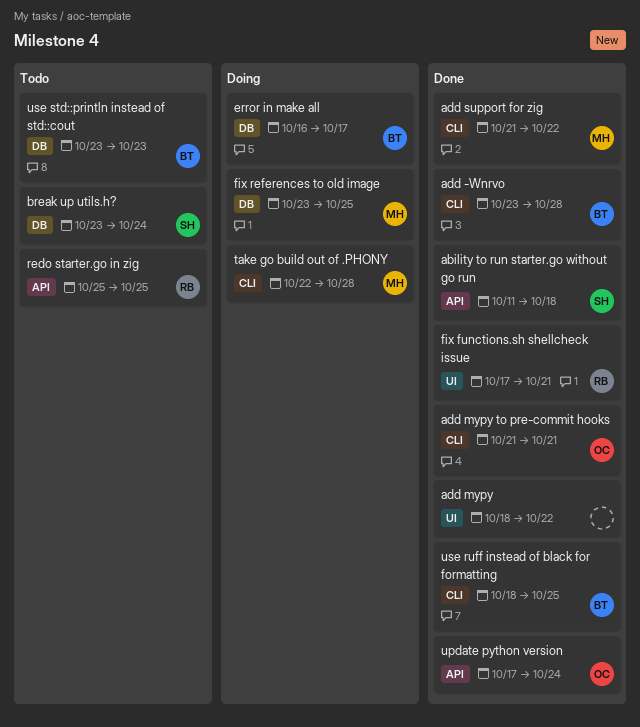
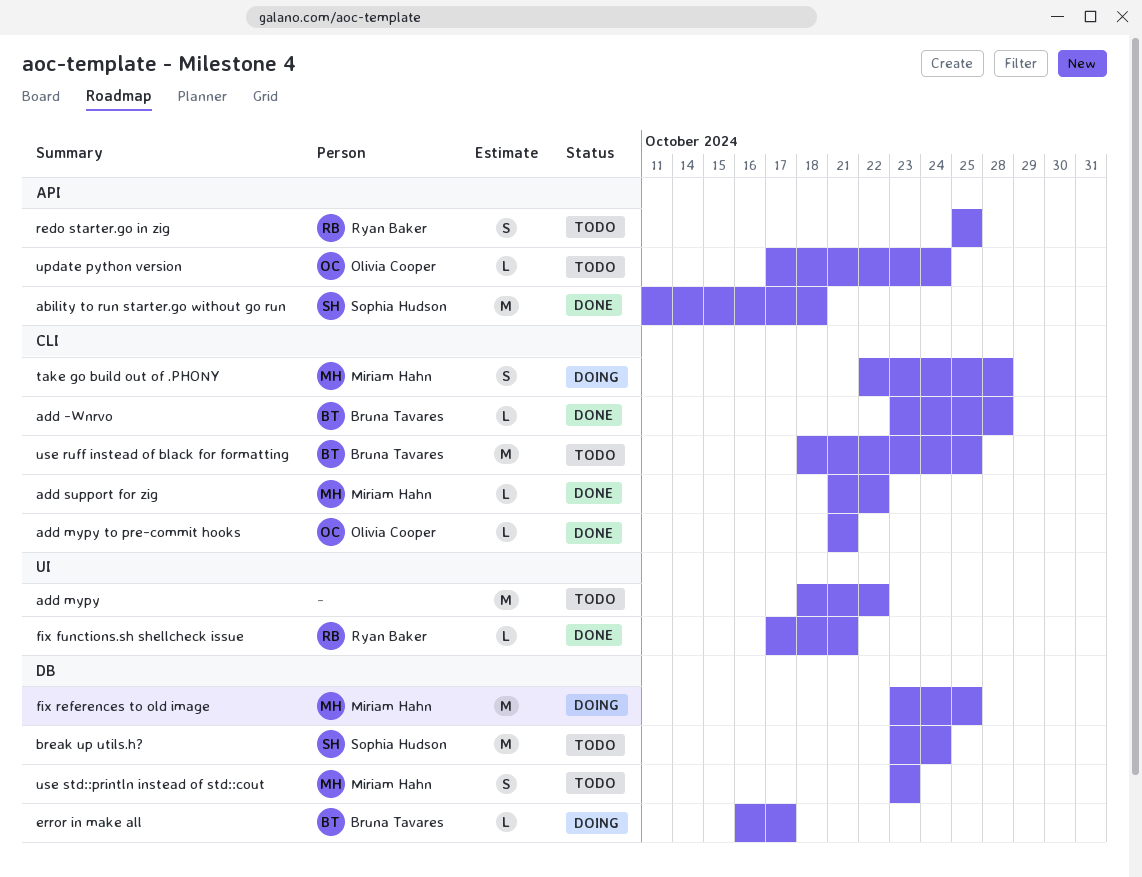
add mypy, status: Done -> Todo
update python version, status: Done -> Todo
use ruff instead of black for formatting, status: Done -> Todo
use std::println instead of std::cout, owner: Bruna Tavares -> Miriam Hahn

